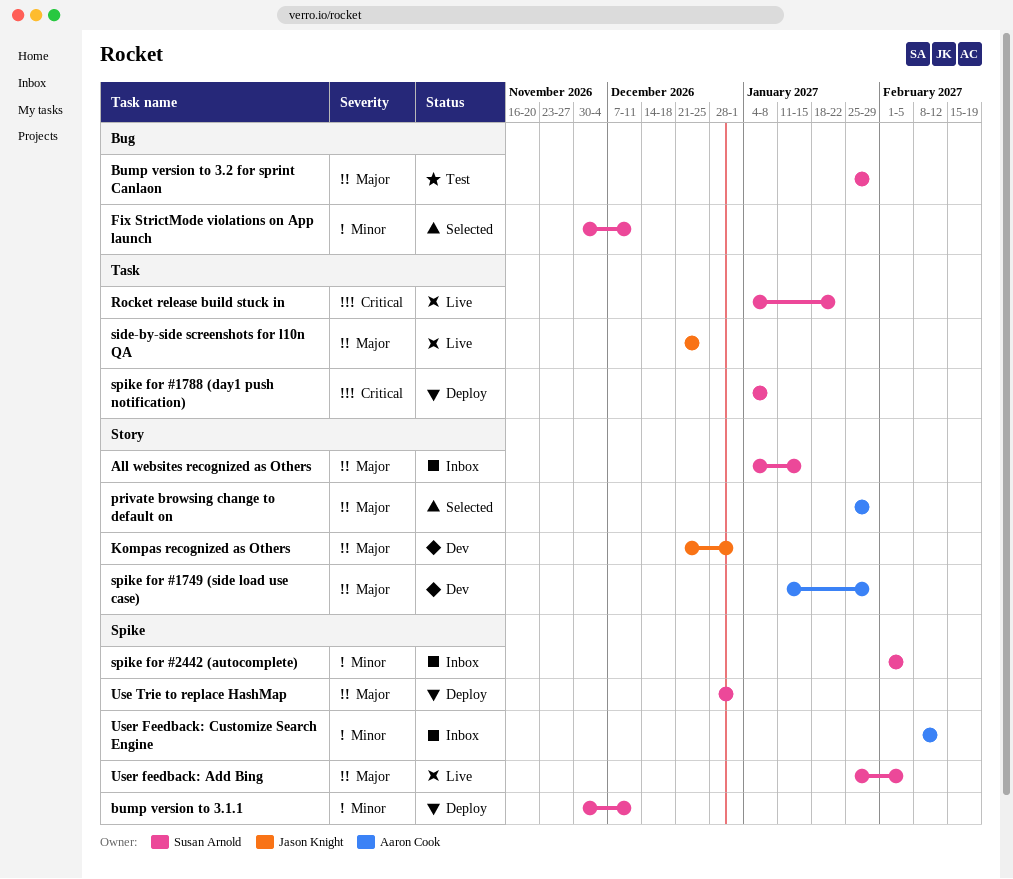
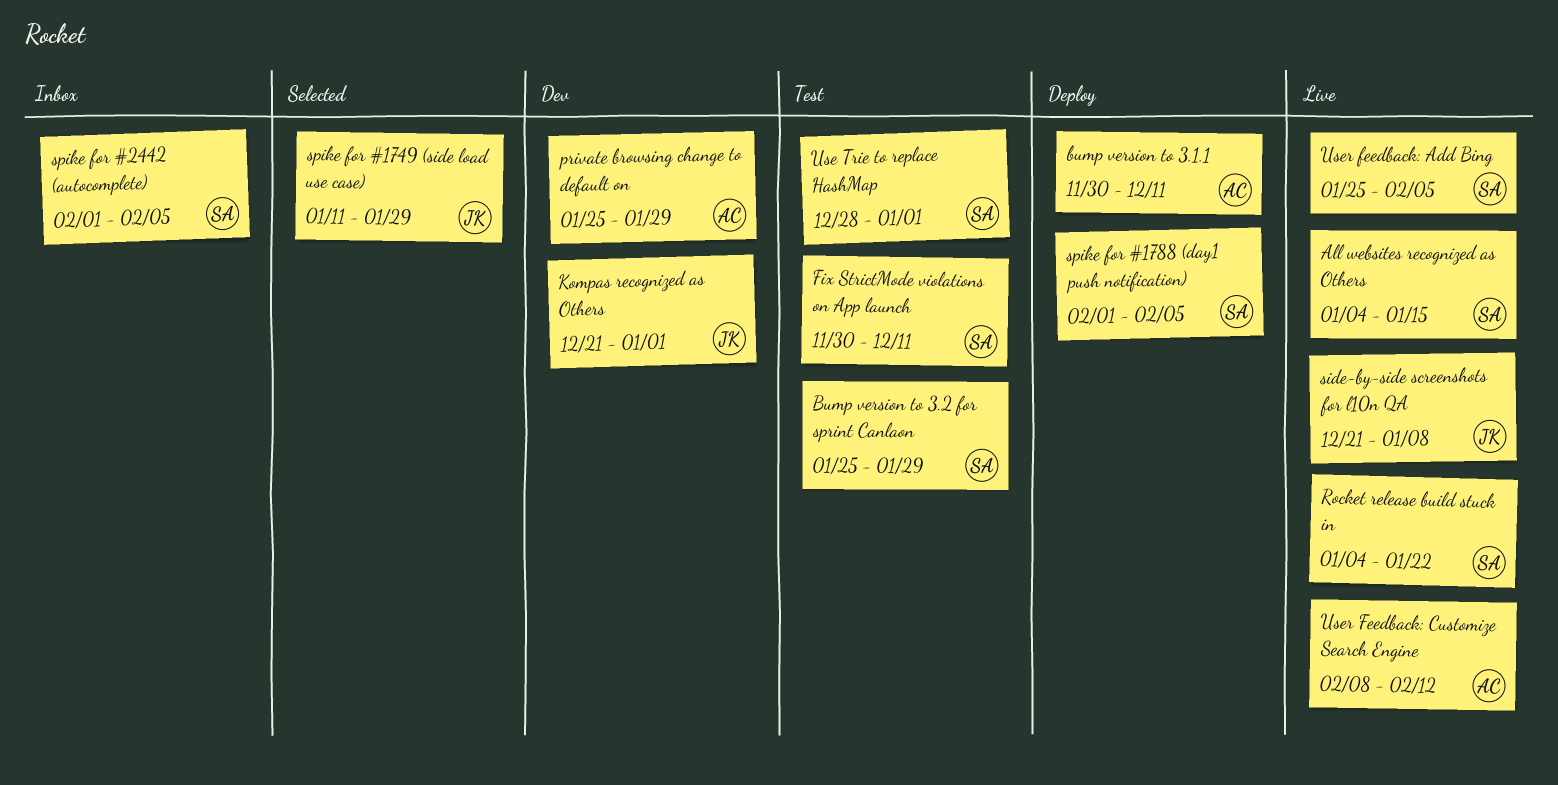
All websites recognized as Others, status: Inbox -> Live
bump version to 3.1.1, owner: Susan Arnold -> Aaron Cook
Fix StrictMode violations on App launch, status: Selected -> Test
private browsing change to default on, status: Selected -> Dev
side-by-side screenshots for l10n QA, due: Dec 25 -> Jan 8
spike for #1749 (side load use case), status: Dev -> Selected
spike for #1749 (side load use case), owner: Aaron Cook -> Jason Knight
spike for #1788 (day1 push notification), start: Jan 4 -> Feb 1
spike for #1788 (day1 push notification), due: Jan 8 -> Feb 5
Use Trie to replace HashMap, status: Deploy -> Test
User Feedback: Customize Search Engine, status: Inbox -> Live

